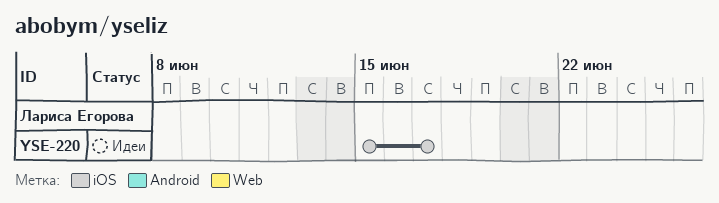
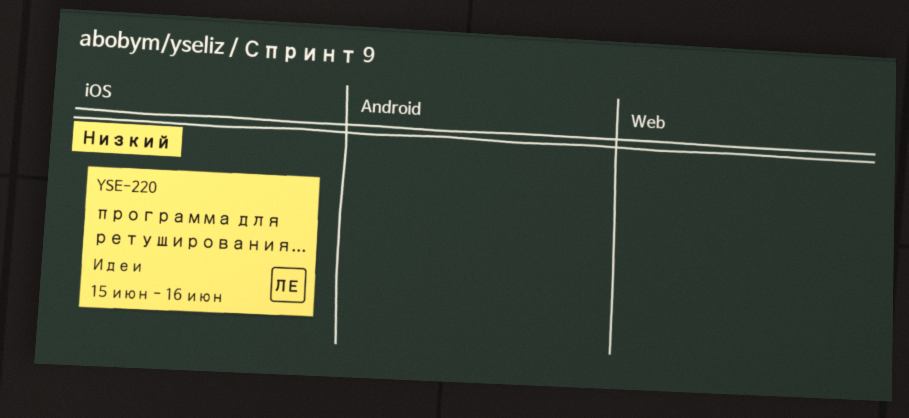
YSE-220, due: Jun 17 -> Jun 16

